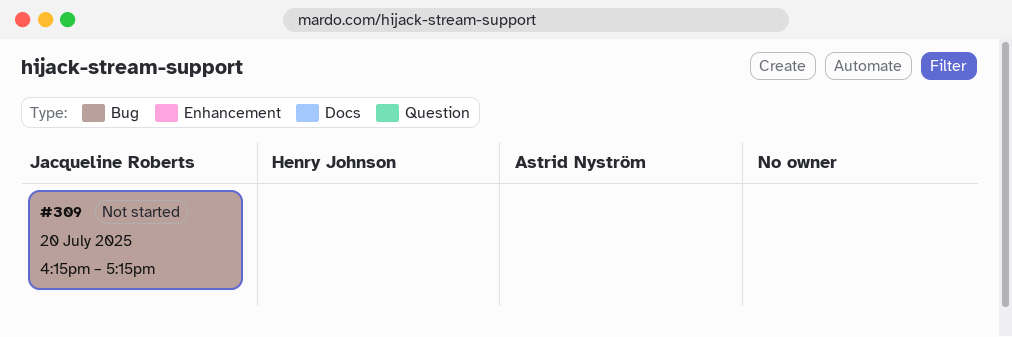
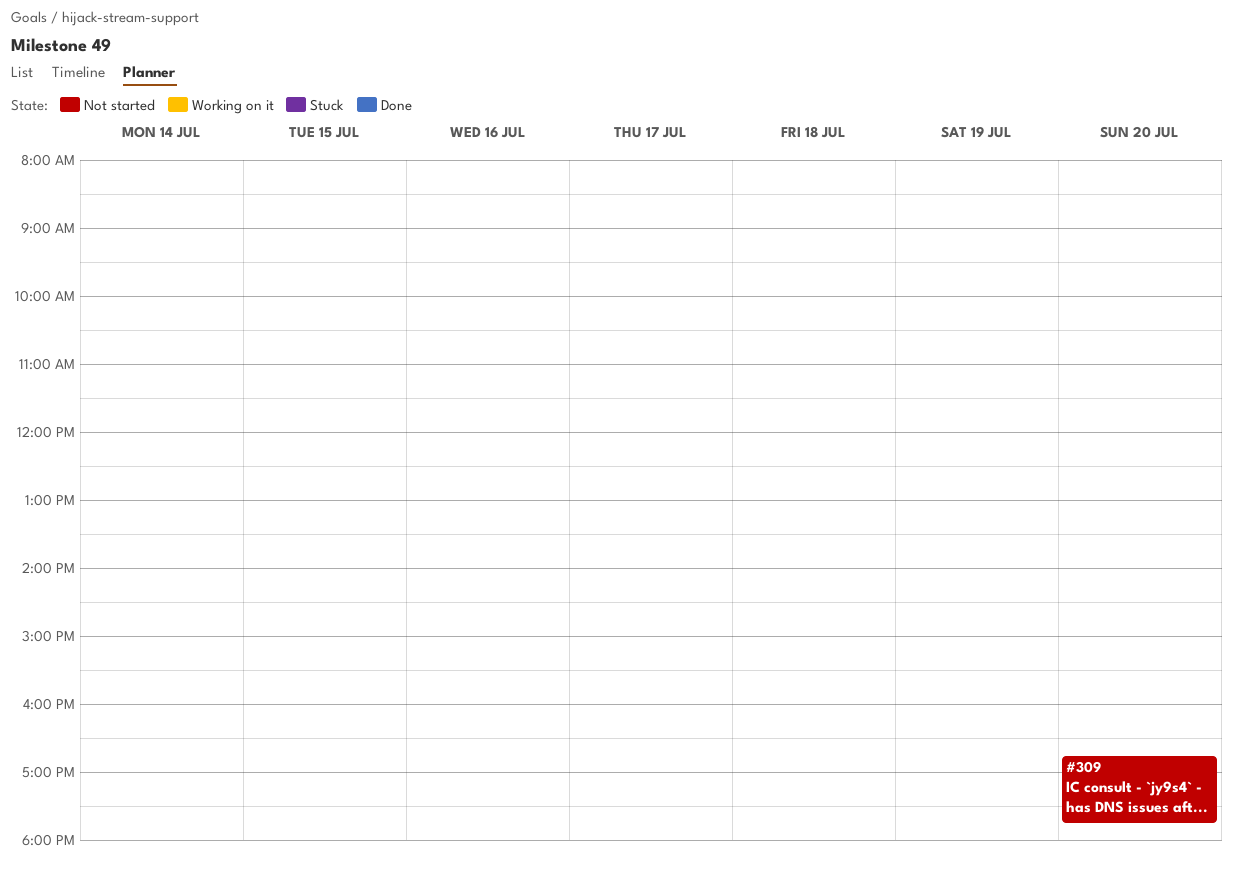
#309, begins: 16:15 -> 16:45
#309, ends: 17:15 -> 17:45

